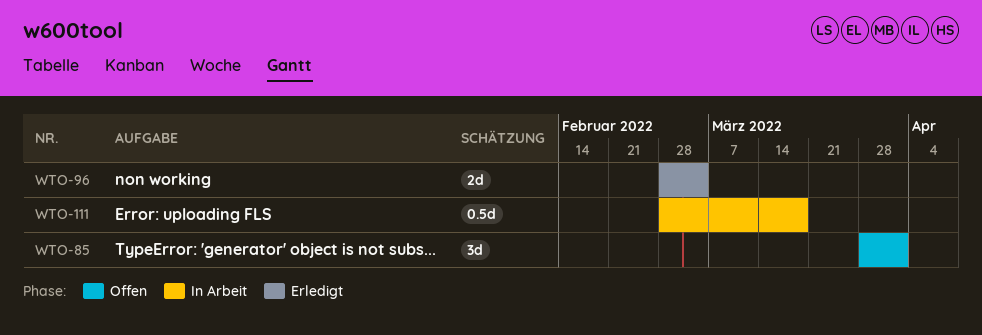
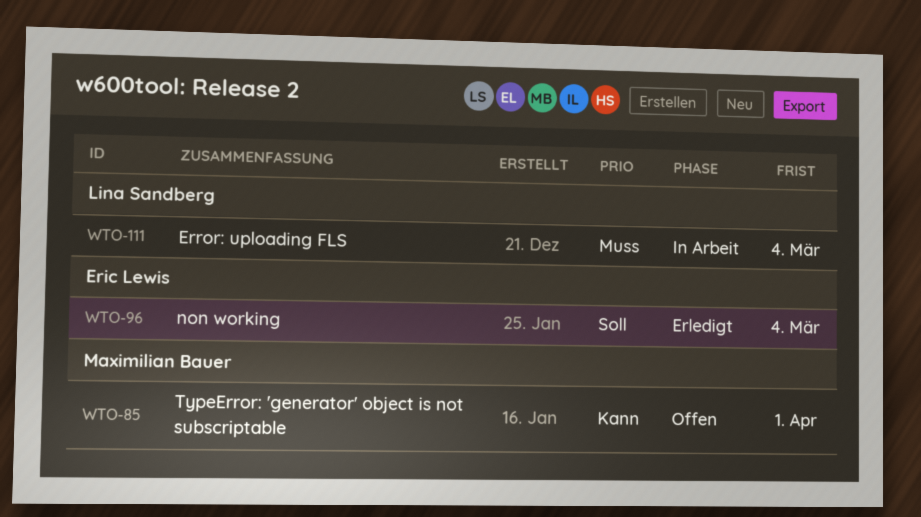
WTO-111, due: Mar 18 -> Mar 4

